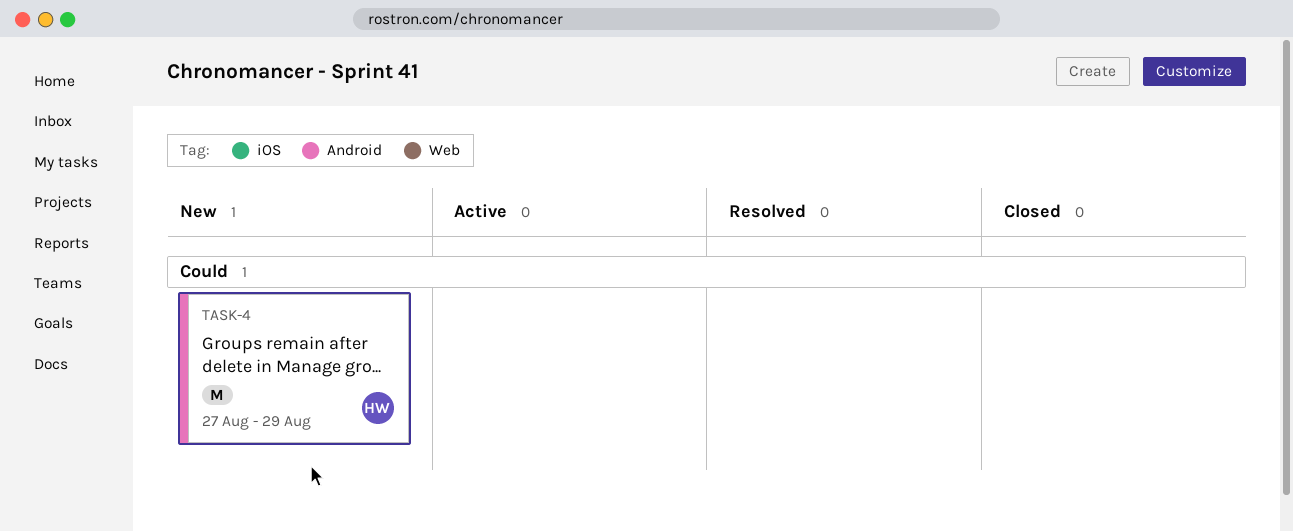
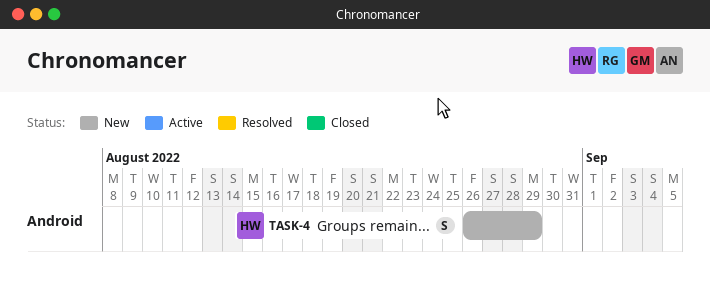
TASK-4, estimate: M -> S
TASK-4, start: Aug 27 -> Aug 26

